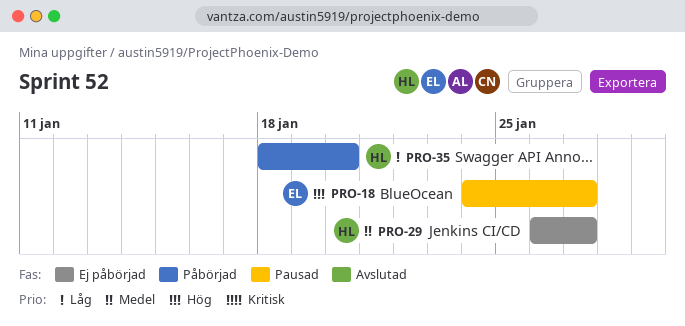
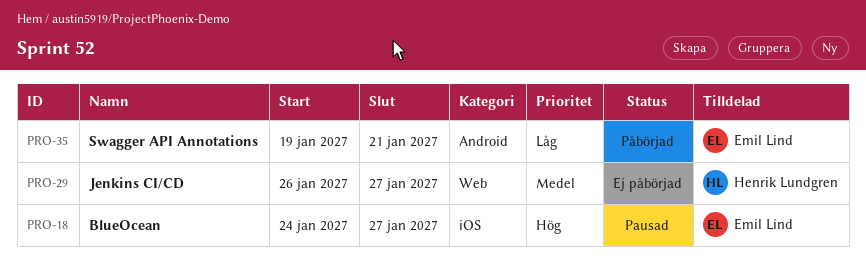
PRO-35, owner: Henrik Lundgren -> Emil Lind
PRO-35, start: Jan 18 -> Jan 19
PRO-35, due: Jan 20 -> Jan 21

